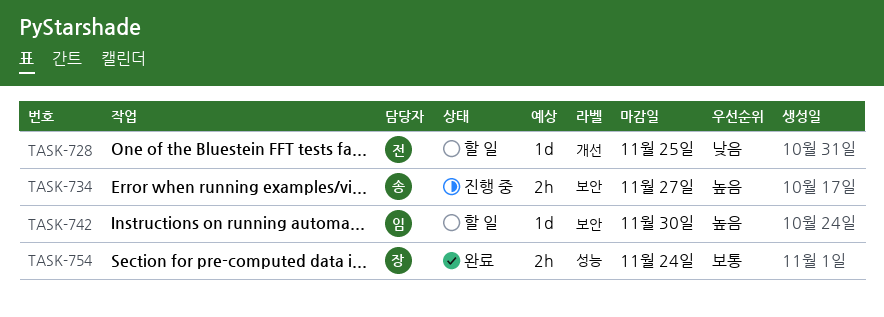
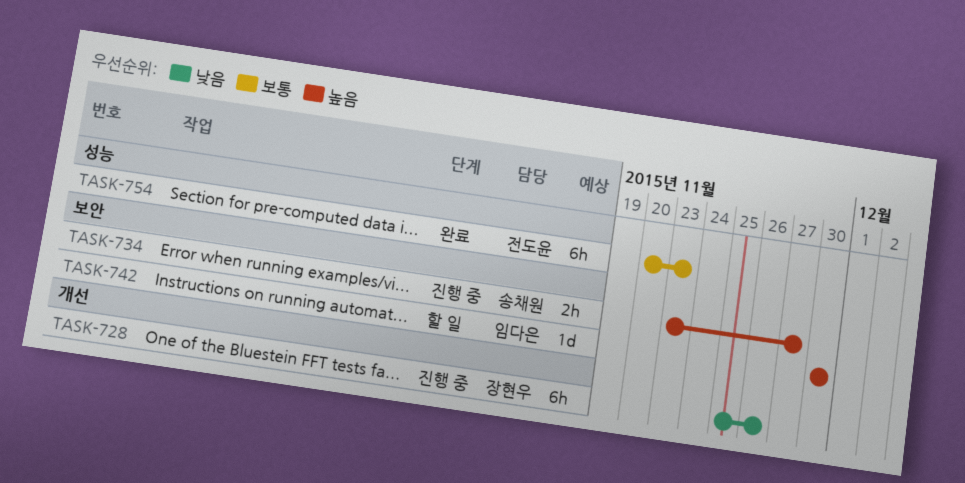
TASK-728, status: 할 일 -> 진행 중
TASK-728, owner: 전도윤 -> 장현우
TASK-728, estimate: 1d -> 6h
TASK-728, due: Nov 25 -> Nov 26
TASK-754, owner: 장현우 -> 전도윤
TASK-754, estimate: 2h -> 6h
TASK-754, due: Nov 24 -> Nov 23

